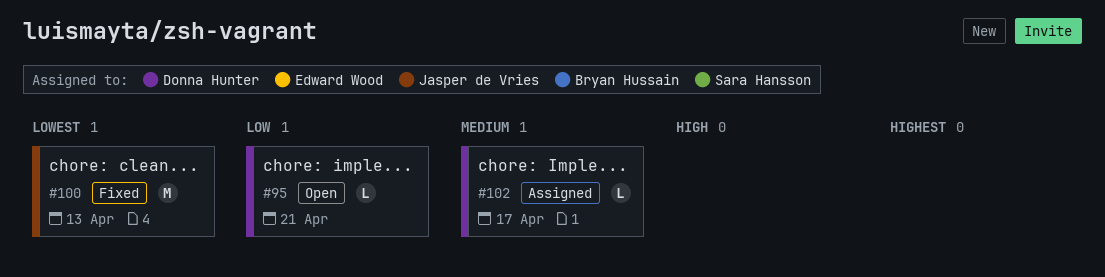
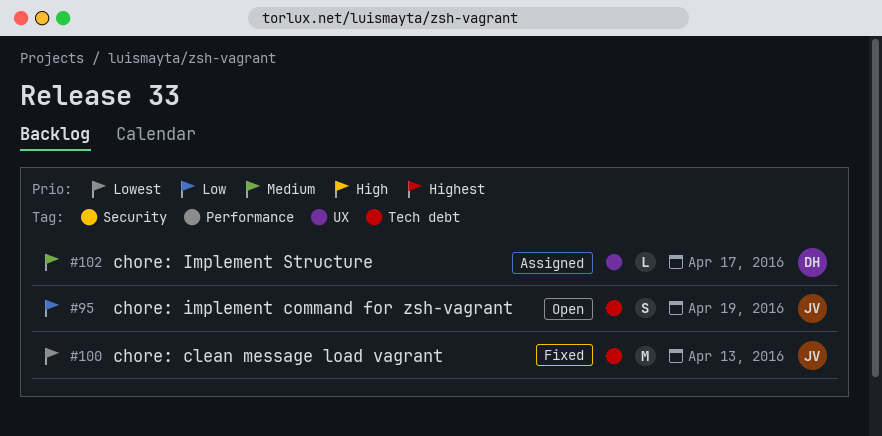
#95, owner: Donna Hunter -> Jasper de Vries
#95, estimate: L -> S
#95, due: Apr 21 -> Apr 19

